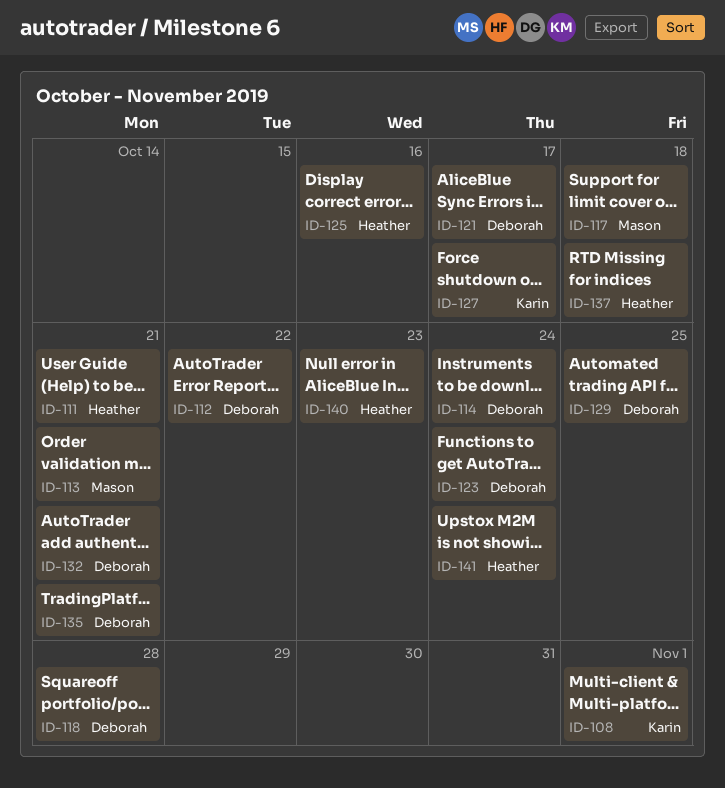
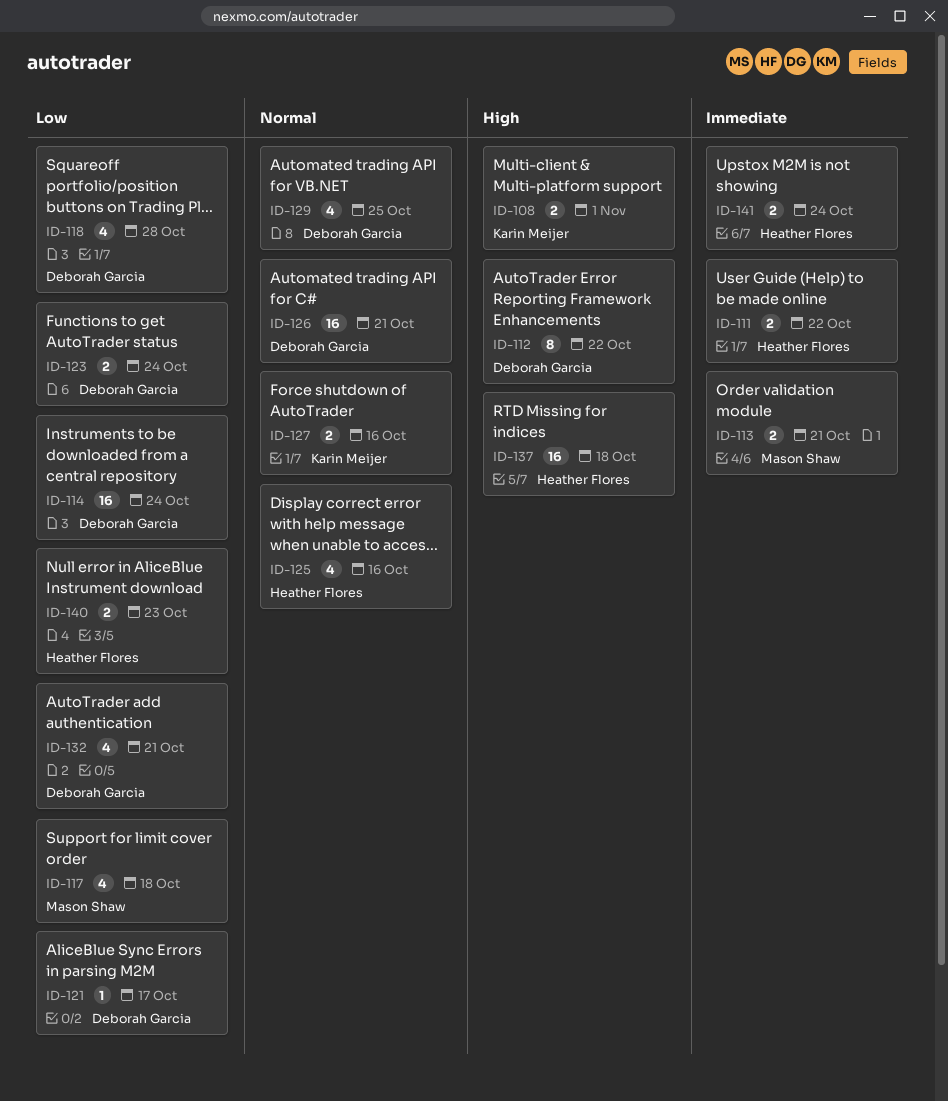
ID-111, due: Oct 21 -> Oct 22
ID-126: none -> present
ID-127, due: Oct 17 -> Oct 16
ID-135: present -> none

